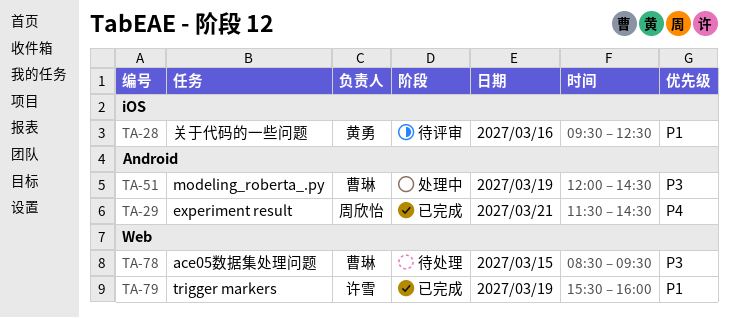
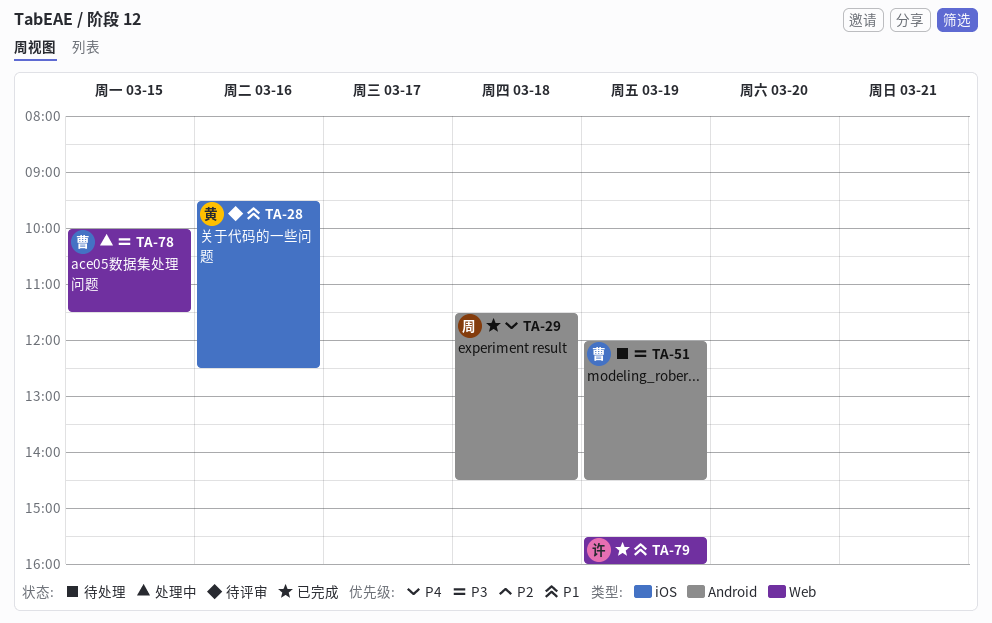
TA-29, day: Mar 21 -> Mar 18
TA-51, status: 处理中 -> 待处理
TA-78, status: 待处理 -> 处理中
TA-78, begins: 08:30 -> 10:00
TA-78, ends: 09:30 -> 11:30

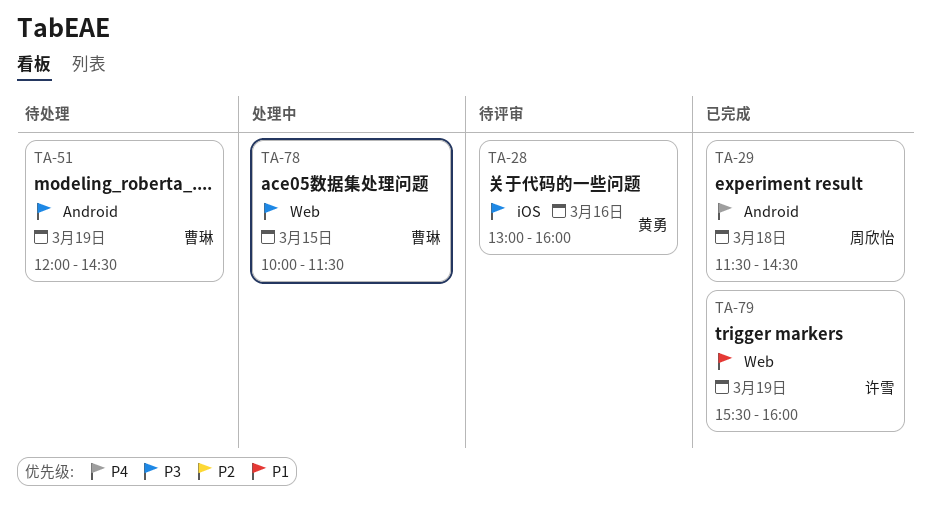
TA-28, priority: P1 -> P3
TA-28, begins: 09:30 -> 13:00
TA-28, ends: 12:30 -> 16:00

